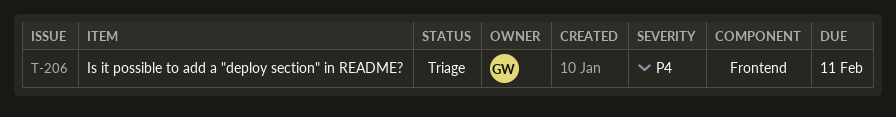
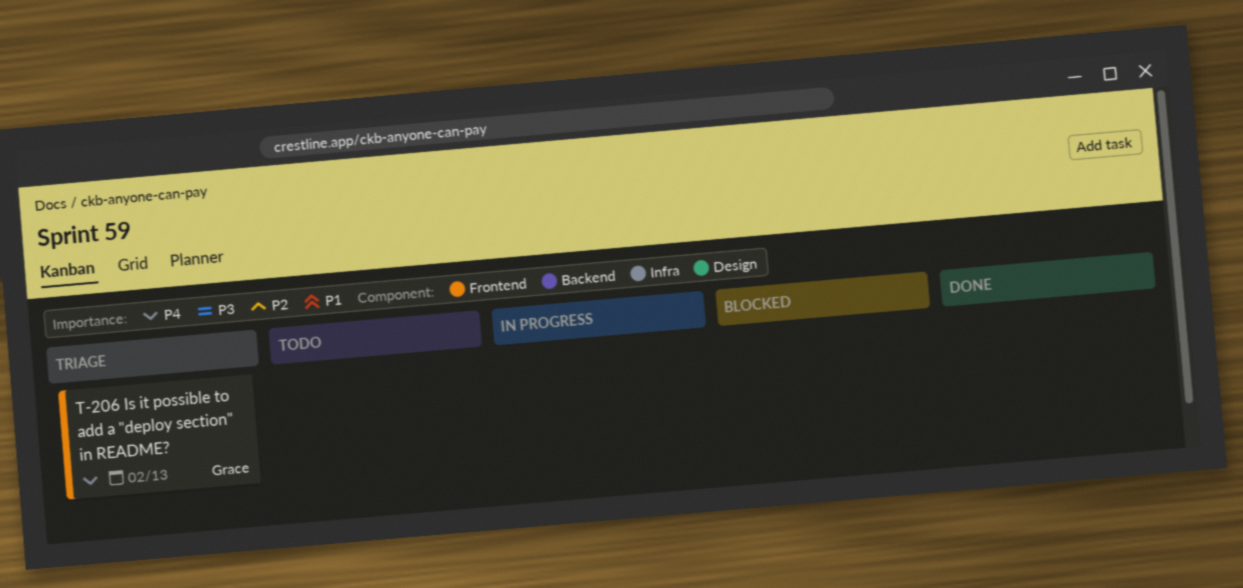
T-206, due: Feb 11 -> Feb 13

